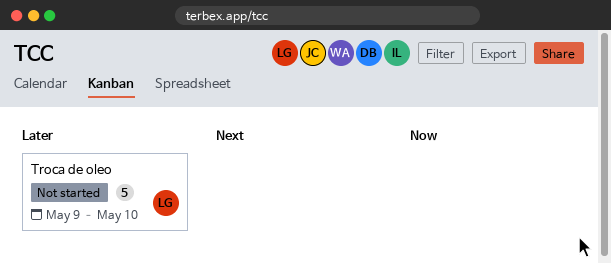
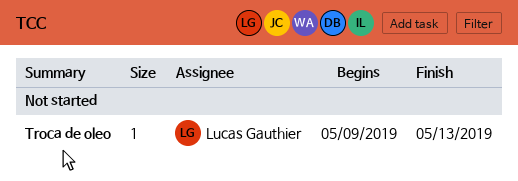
Troca de oleo, estimate: 5 -> 1
Troca de oleo, due: May 10 -> May 13

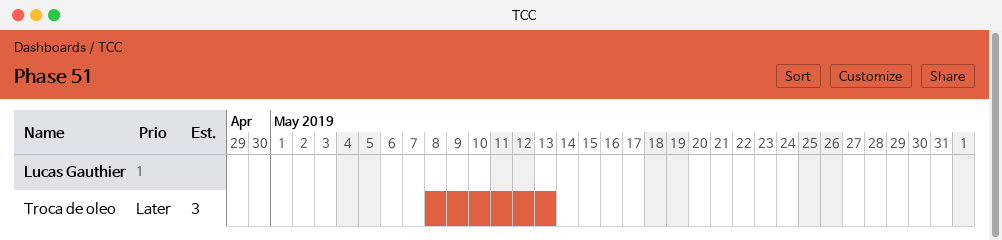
Troca de oleo, estimate: 1 -> 3
Troca de oleo, start: May 9 -> May 8

